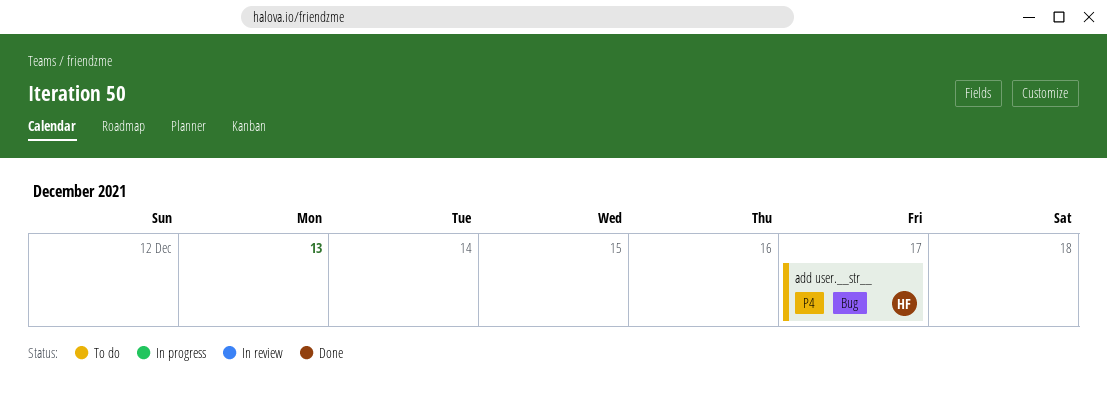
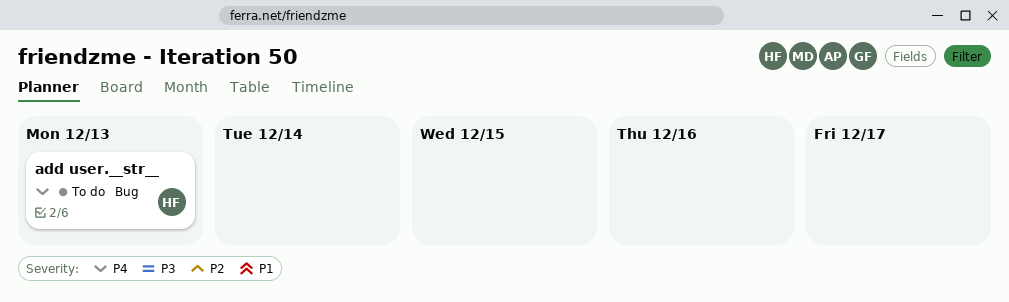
add user.__str__, due: Dec 17 -> Dec 13

